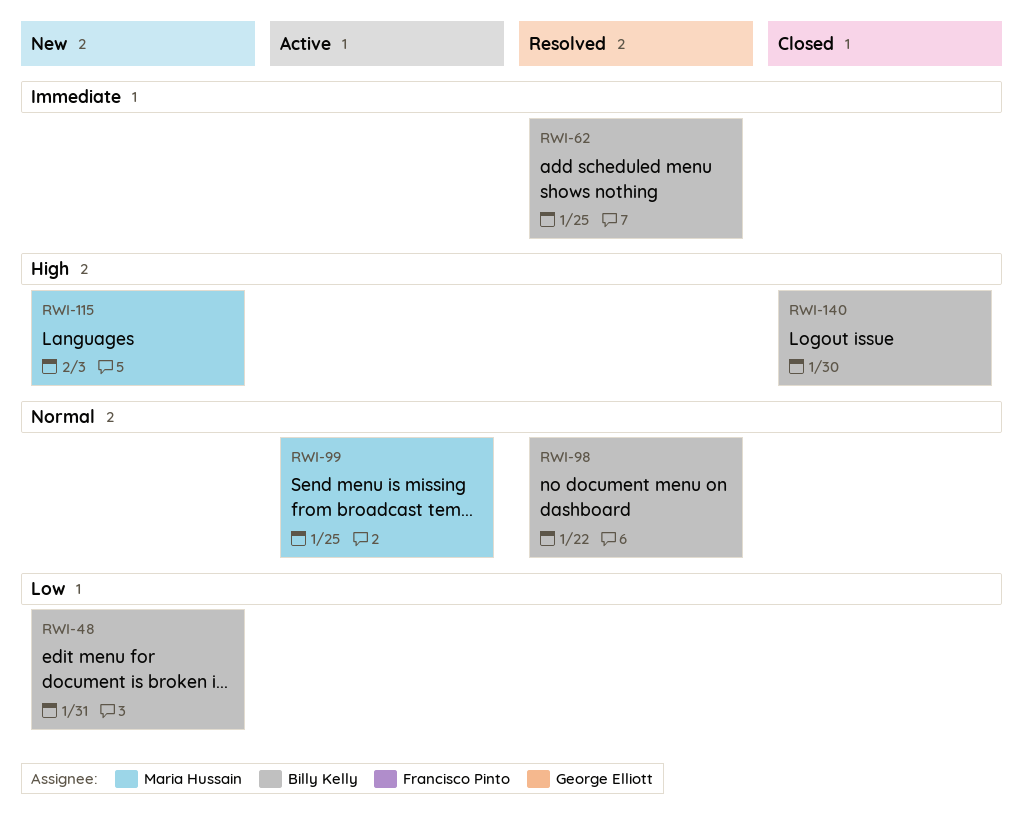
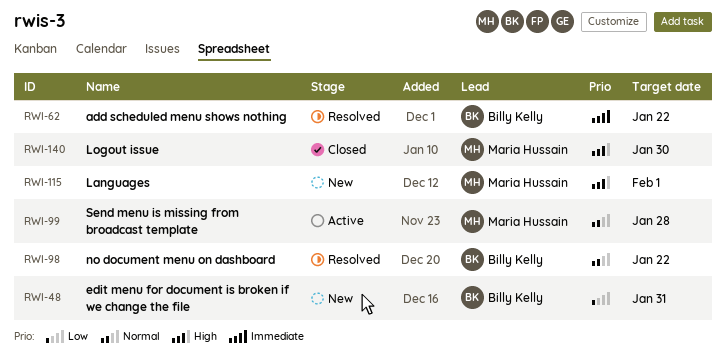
RWI-62, due: Jan 25 -> Jan 22
RWI-99, due: Jan 25 -> Jan 28
RWI-115, due: Feb 3 -> Feb 1
RWI-140, owner: Billy Kelly -> Maria Hussain

